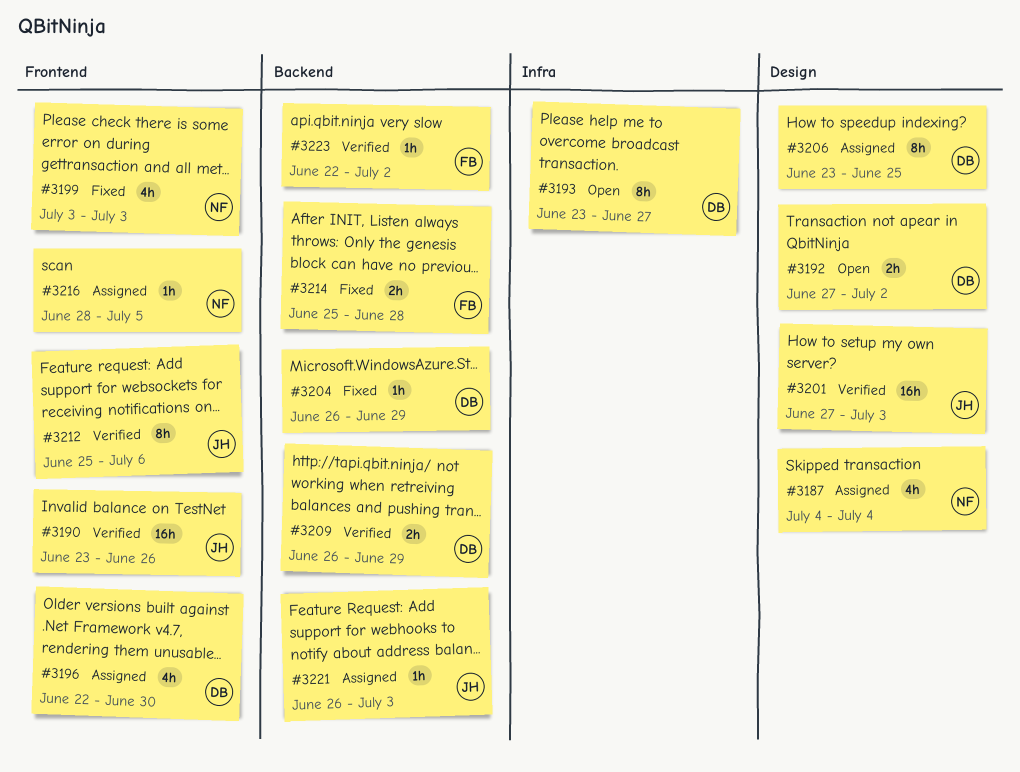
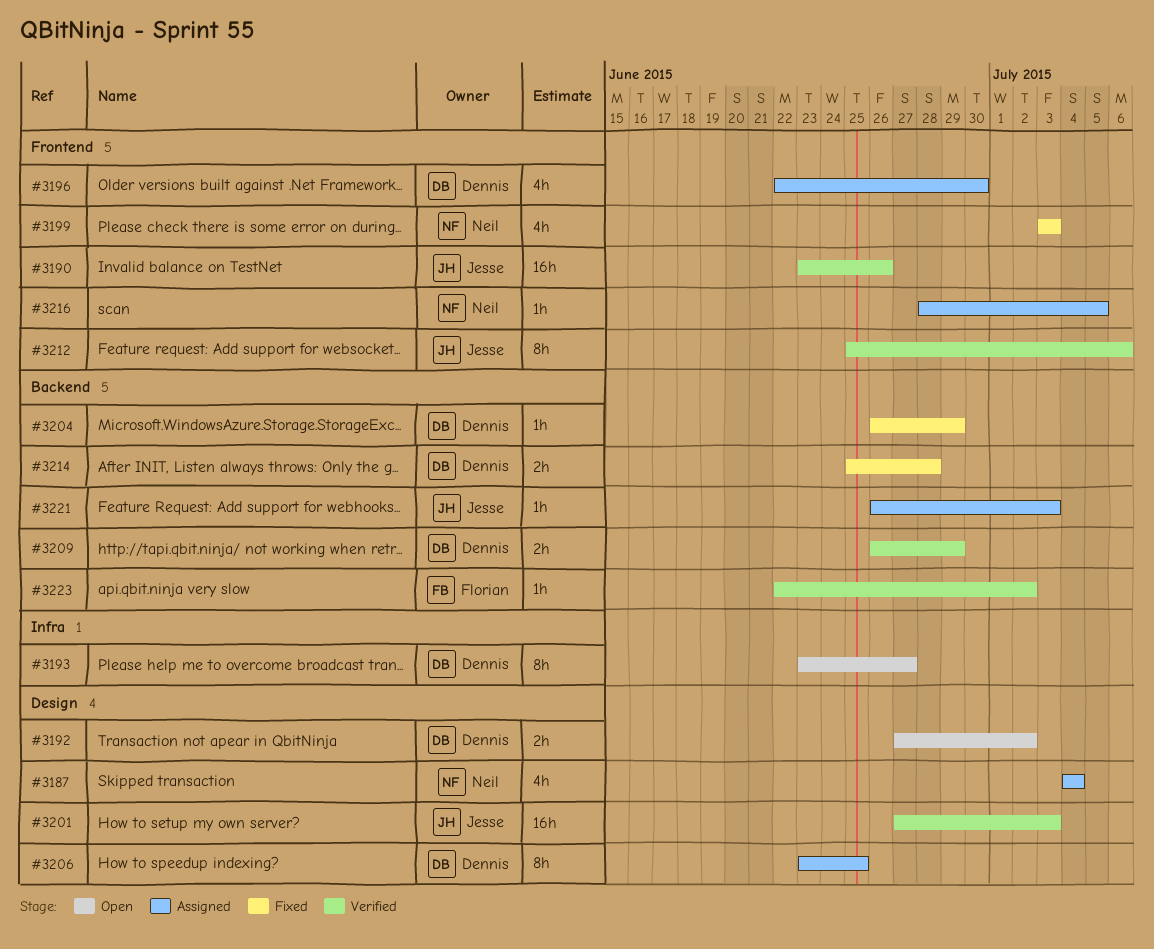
#3214, owner: Florian -> Dennis

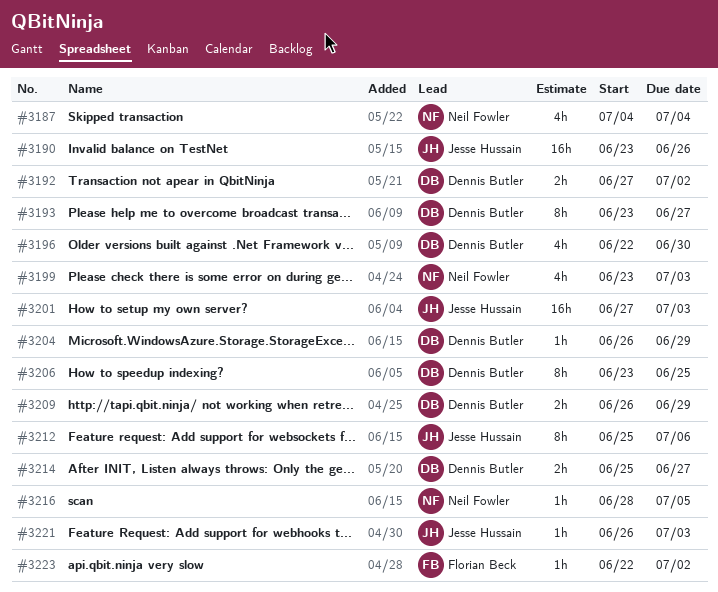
#3199, start: Jul 3 -> Jun 23
#3214, due: Jun 28 -> Jun 27

